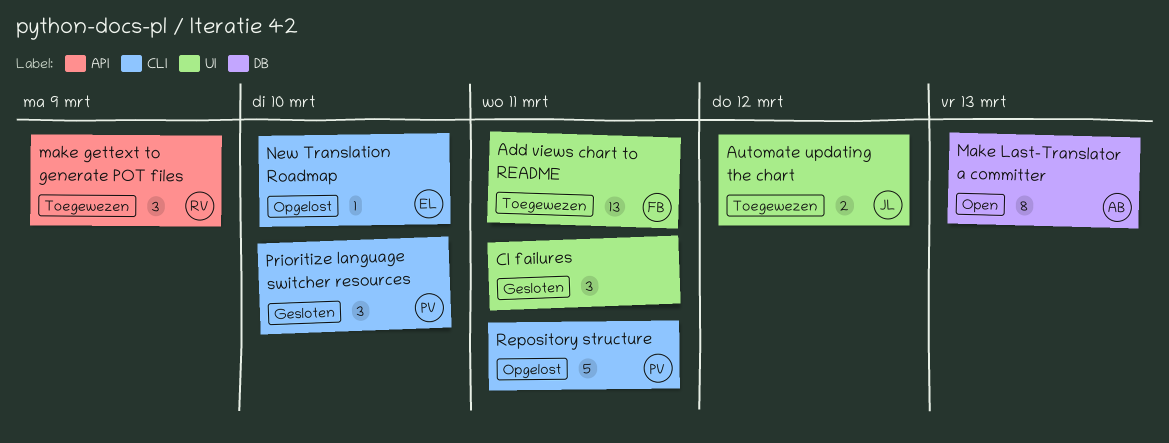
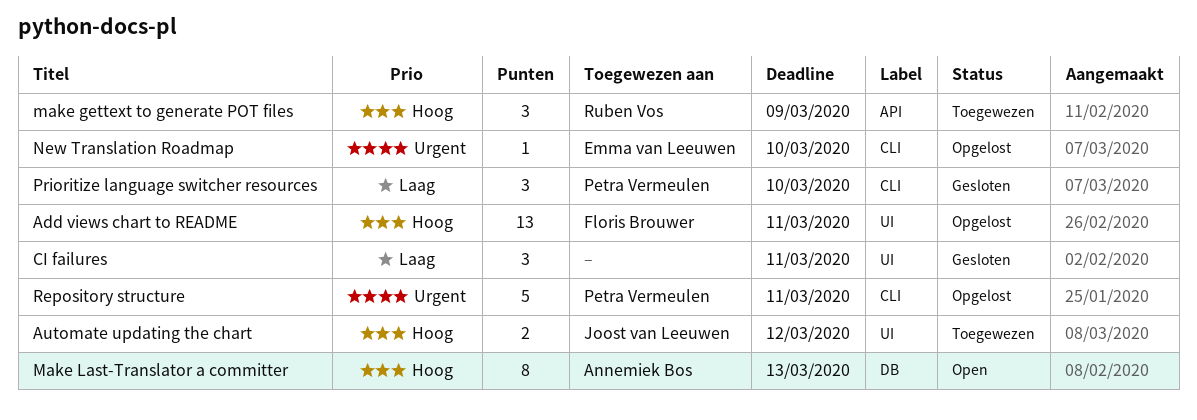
Add views chart to README, status: Toegewezen -> Opgelost

